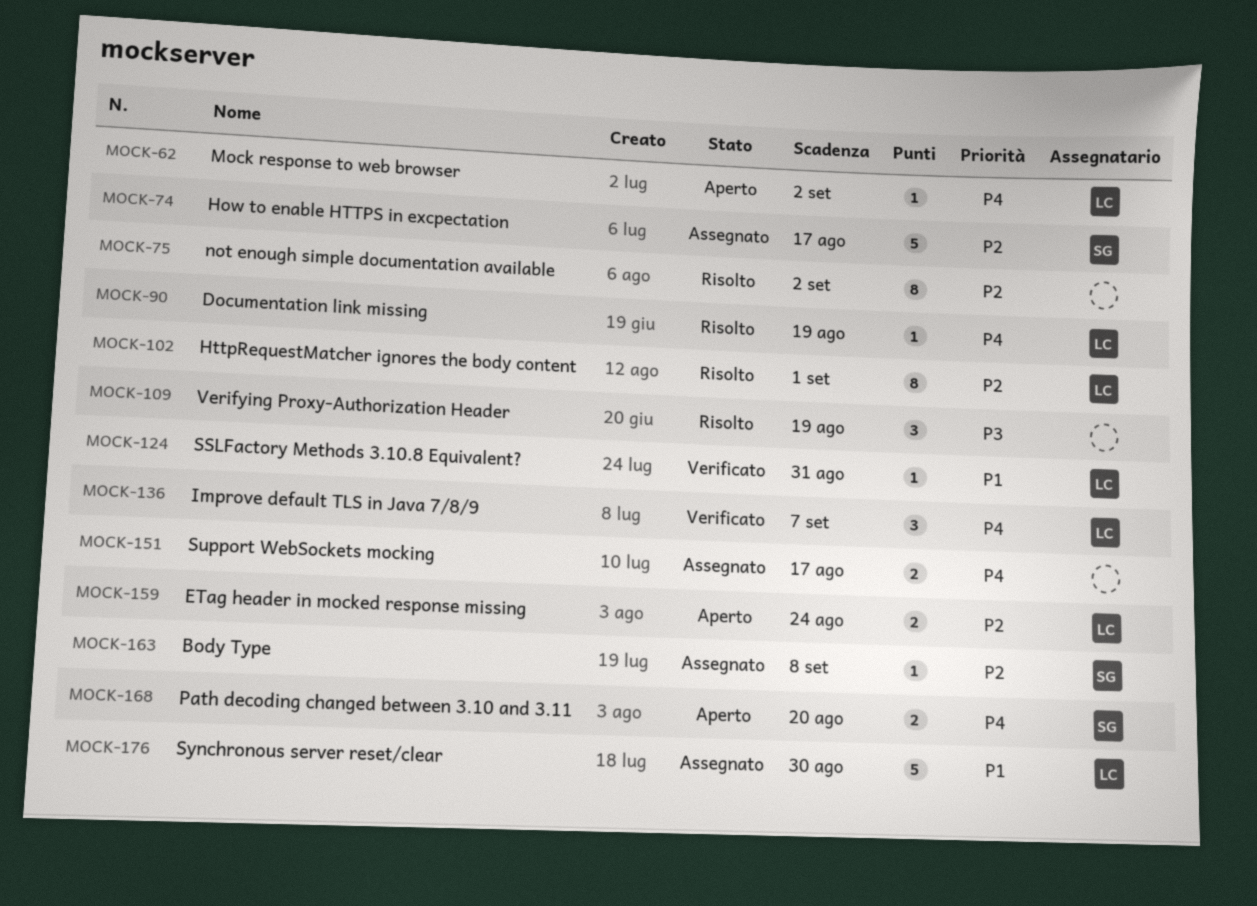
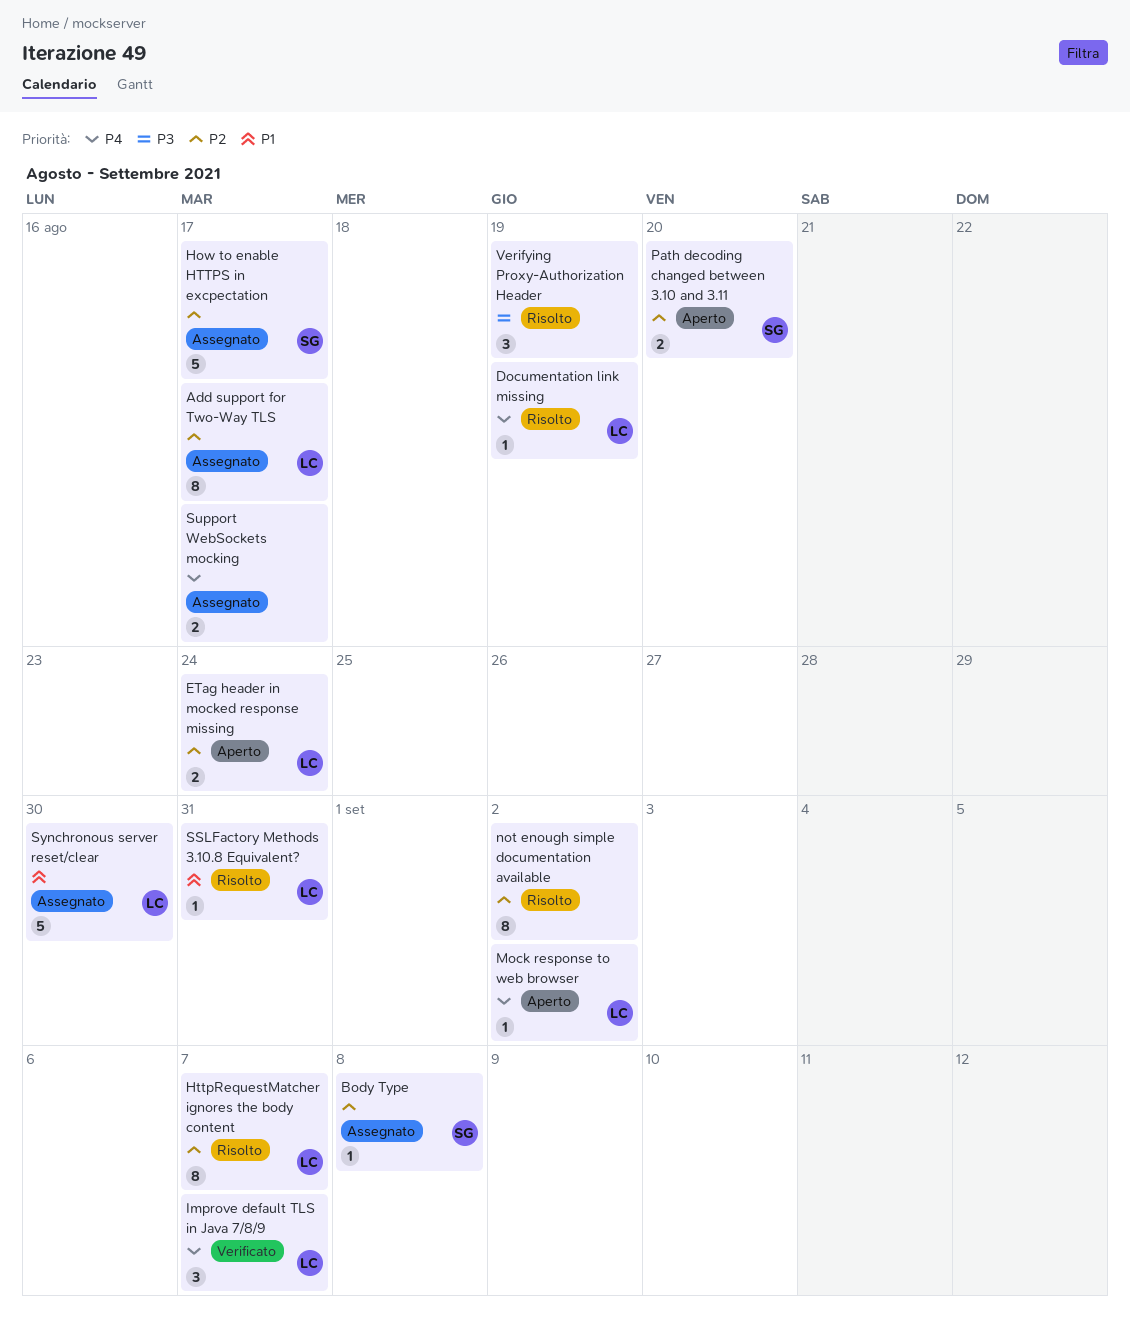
Add support for Two-Way TLS: none -> present
HttpRequestMatcher ignores the body content, due: Sep 1 -> Sep 7
Path decoding changed between 3.10 and 3.11, priority: P4 -> P2
SSLFactory Methods 3.10.8 Equivalent?, status: Verificato -> Risolto

